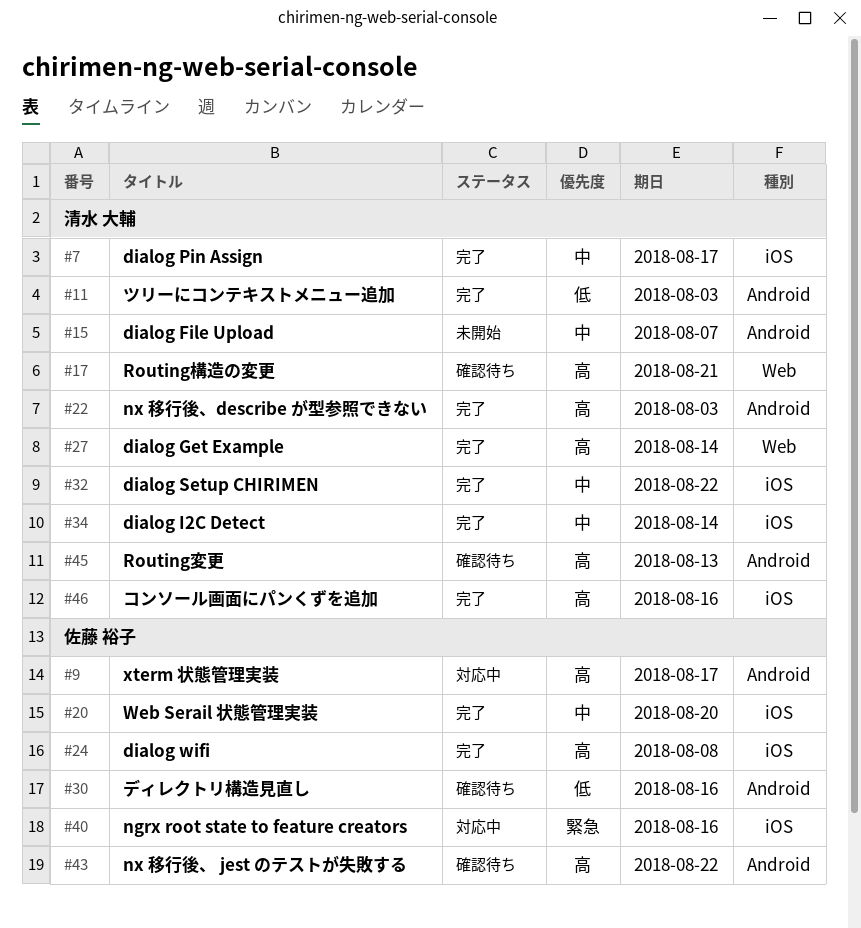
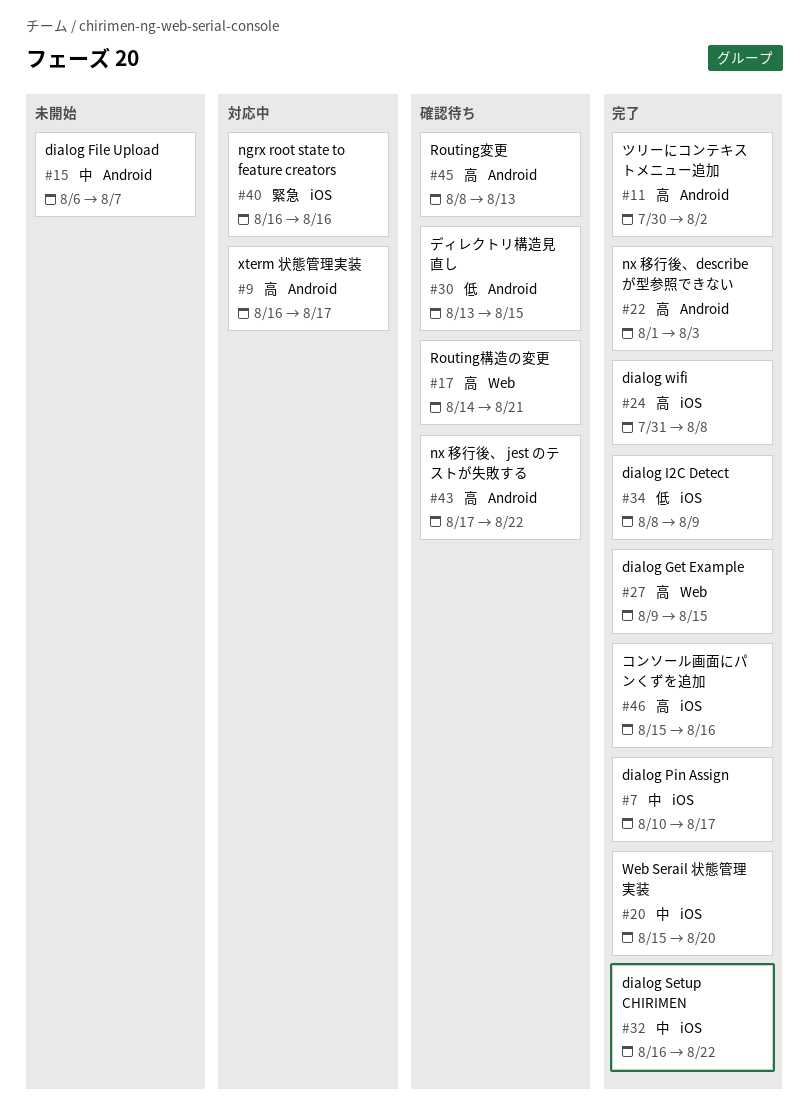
#11, priority: 低 -> 高
#11, due: Aug 3 -> Aug 2
#27, due: Aug 14 -> Aug 15
#30, due: Aug 16 -> Aug 15
#34, priority: 中 -> 低
#34, due: Aug 14 -> Aug 9

